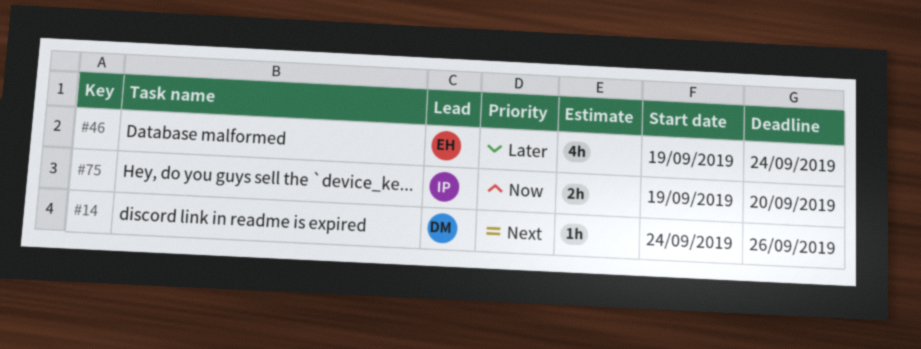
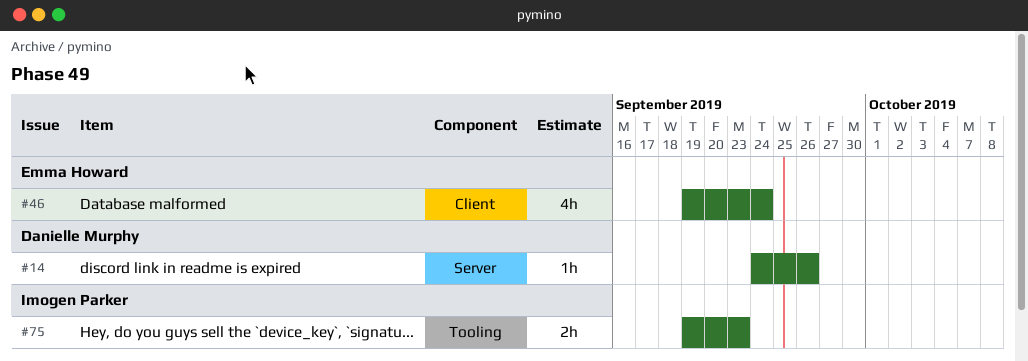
#75, due: Sep 20 -> Sep 23

